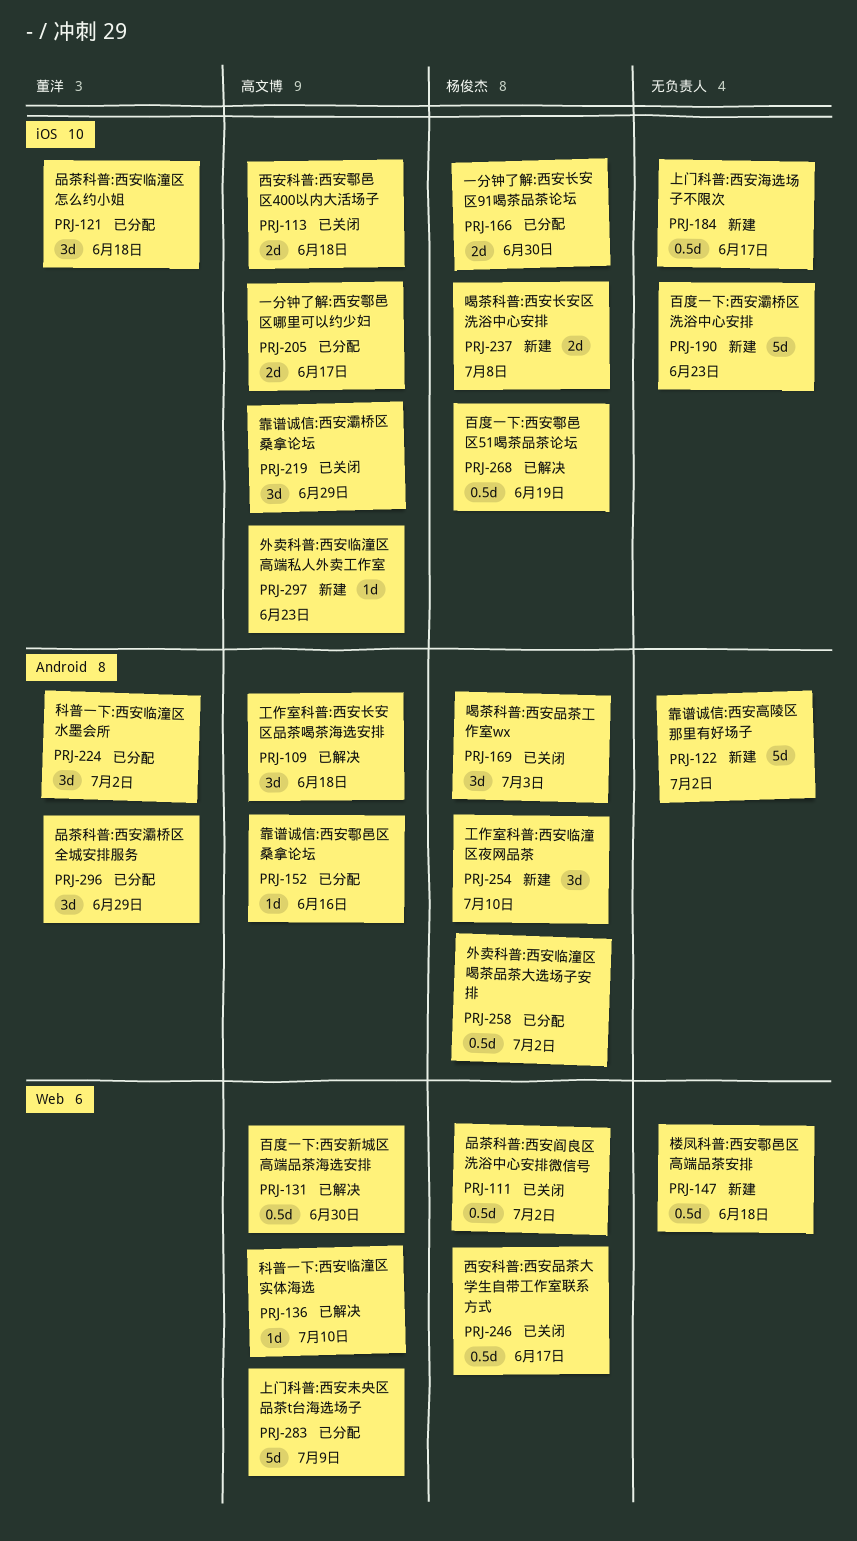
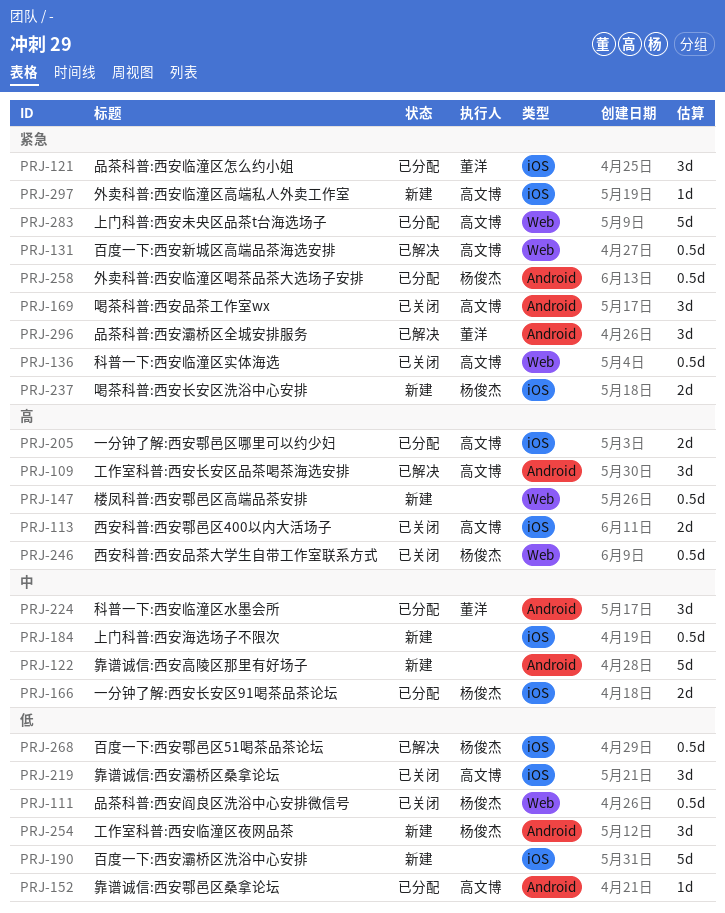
PRJ-136, status: 已解决 -> 已关闭
PRJ-136, estimate: 1d -> 0.5d
PRJ-169, owner: 杨俊杰 -> 高文博
PRJ-296, status: 已分配 -> 已解决

